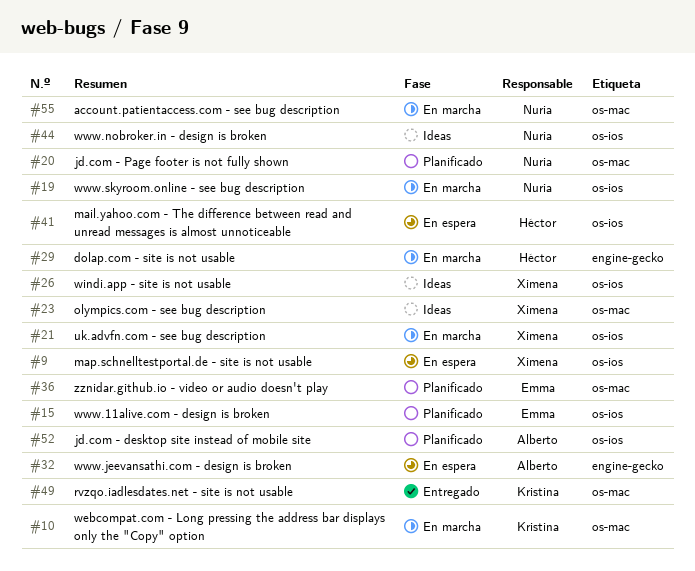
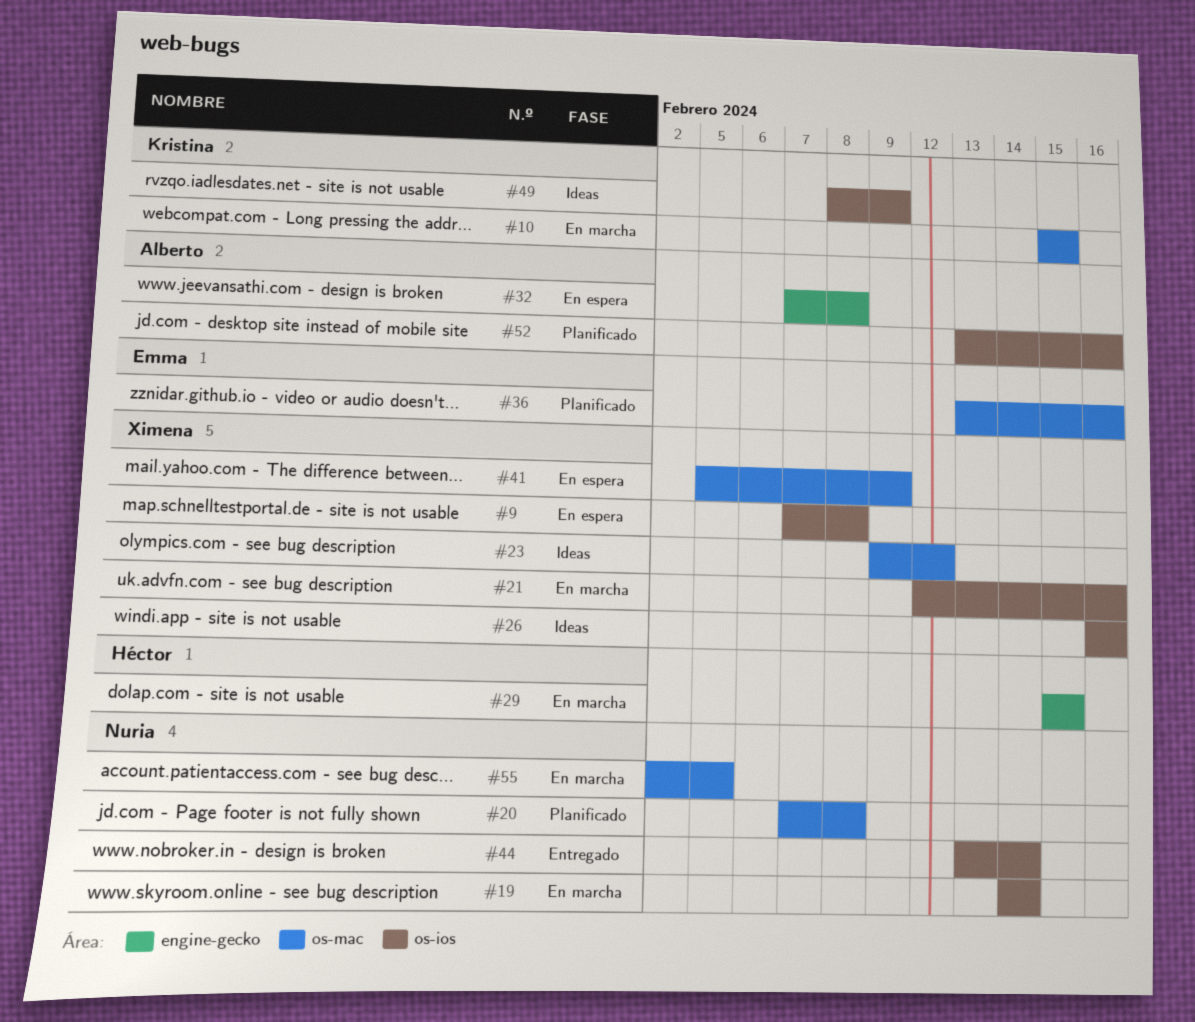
#15: present -> none
#41, owner: Héctor -> Ximena
#41, label: os-ios -> os-mac
#44, status: Ideas -> Entregado
#49, status: Entregado -> Ideas
#49, label: os-mac -> os-ios

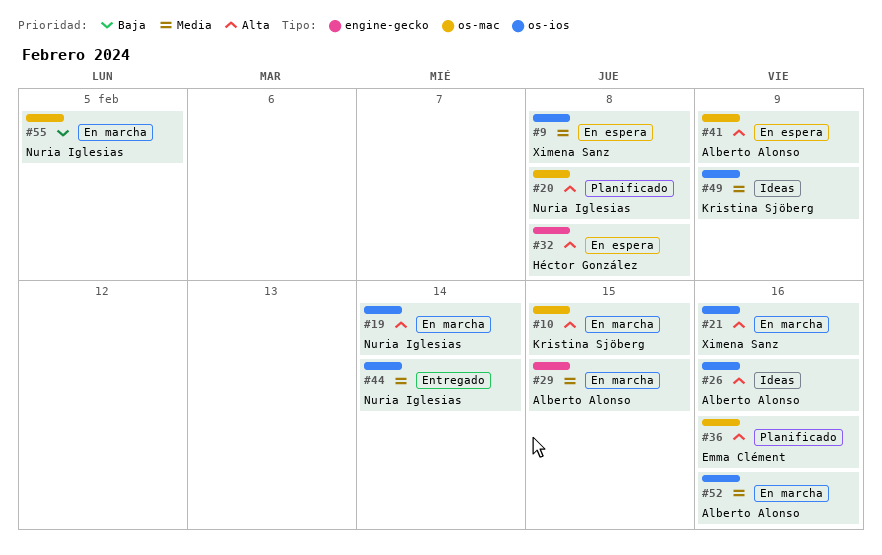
#23: present -> none
#26, owner: Ximena Sanz -> Alberto Alonso
#29, owner: Héctor González -> Alberto Alonso
#32, owner: Alberto Alonso -> Héctor González
#41, owner: Ximena Sanz -> Alberto Alonso
#52, status: Planificado -> En marcha

